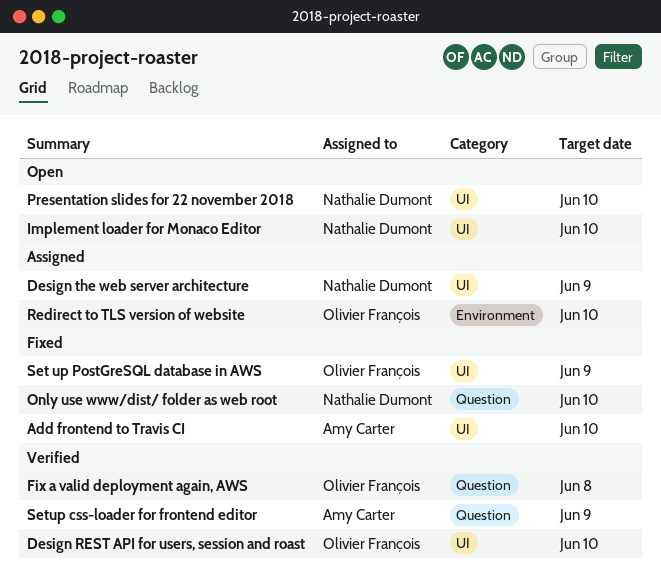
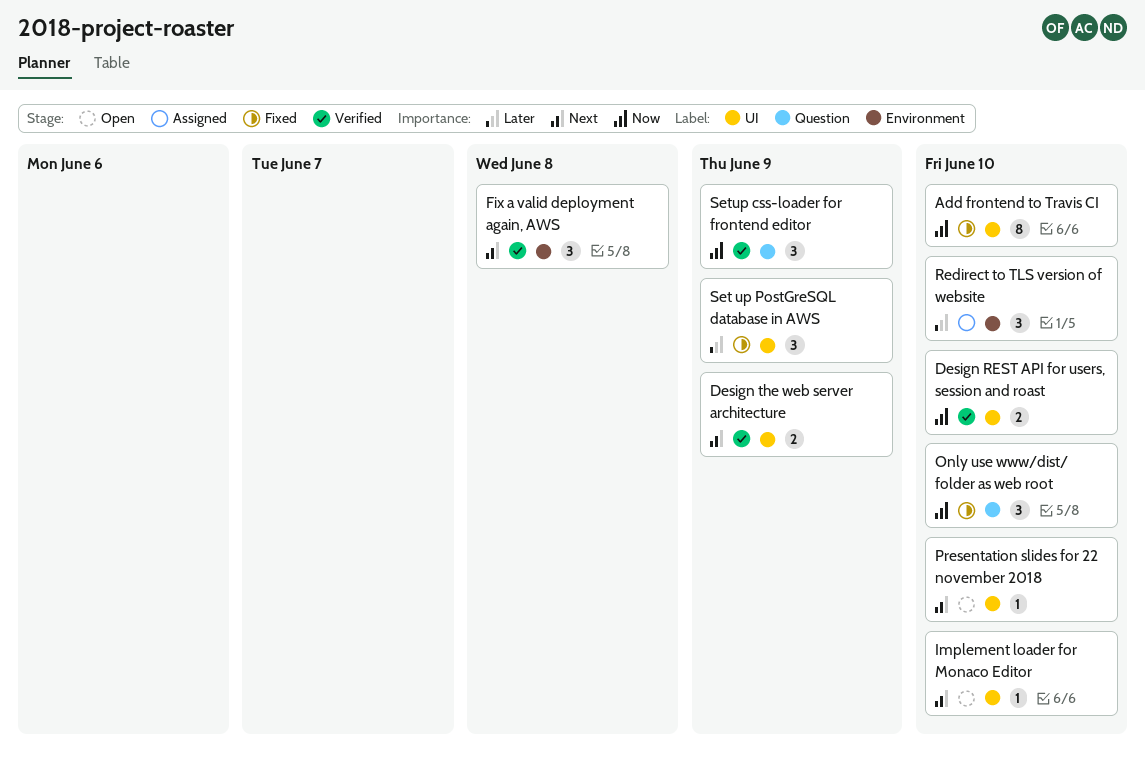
Design the web server architecture, status: Assigned -> Verified
Fix a valid deployment again, AWS, label: Question -> Environment

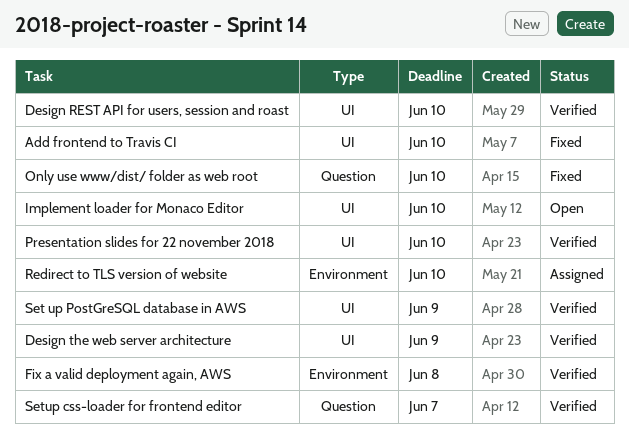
Presentation slides for 22 november 2018, status: Open -> Verified
Set up PostGreSQL database in AWS, status: Fixed -> Verified
Setup css-loader for frontend editor, due: Jun 9 -> Jun 7

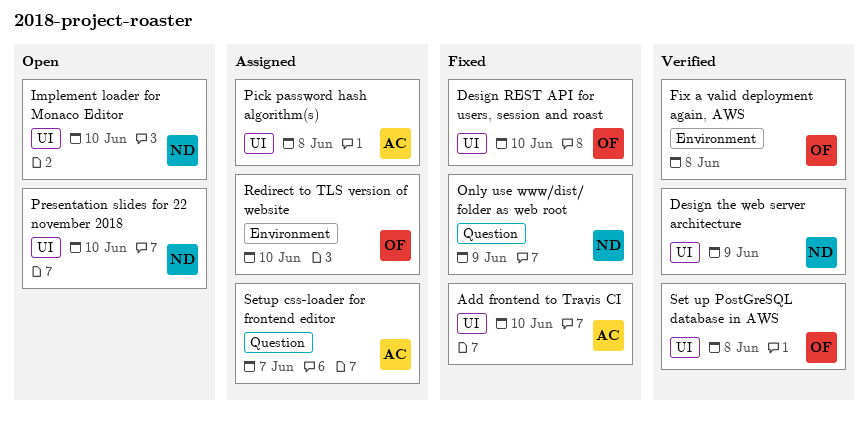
Design REST API for users, session and roast, status: Verified -> Fixed
Only use www/dist/ folder as web root, due: Jun 10 -> Jun 9
Pick password hash algorithm(s): none -> present
Presentation slides for 22 november 2018, status: Verified -> Open
Set up PostGreSQL database in AWS, due: Jun 9 -> Jun 8
Setup css-loader for frontend editor, status: Verified -> Assigned

